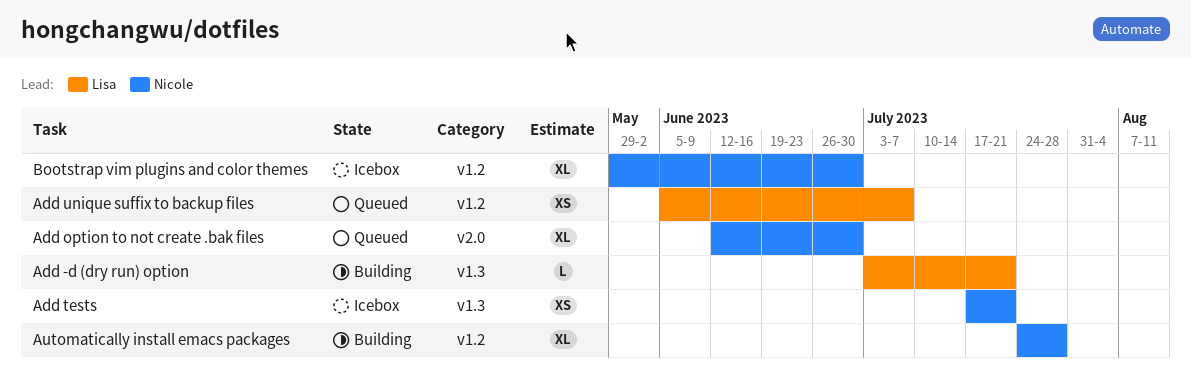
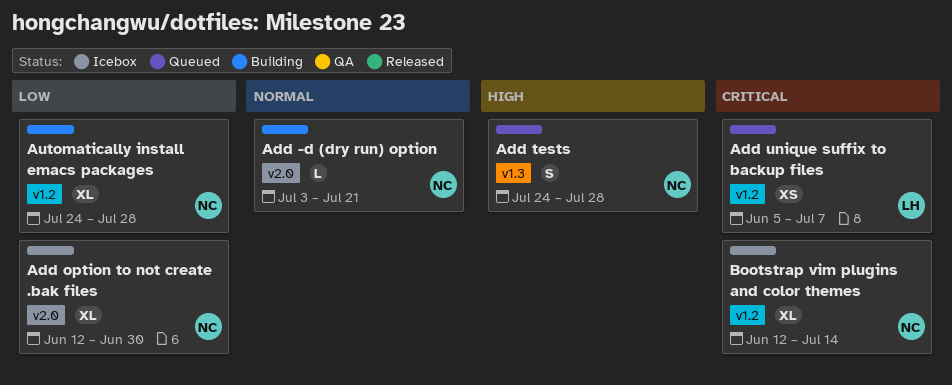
Add -d (dry run) option, owner: Lisa -> Nicole
Add -d (dry run) option, label: v1.3 -> v2.0
Add option to not create .bak files, status: Queued -> Icebox
Add tests, status: Icebox -> Queued
Add tests, estimate: XS -> S
Add tests, start: Jul 17 -> Jul 24
Add tests, due: Jul 21 -> Jul 28
Bootstrap vim plugins and color themes, start: May 29 -> Jun 12
Bootstrap vim plugins and color themes, due: Jun 30 -> Jul 14

